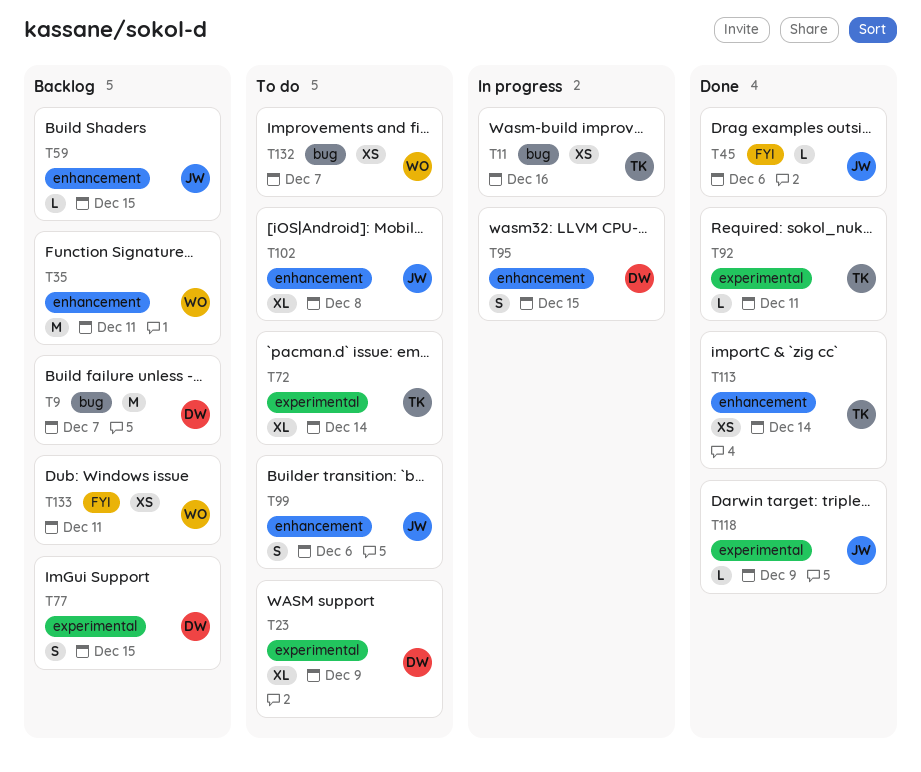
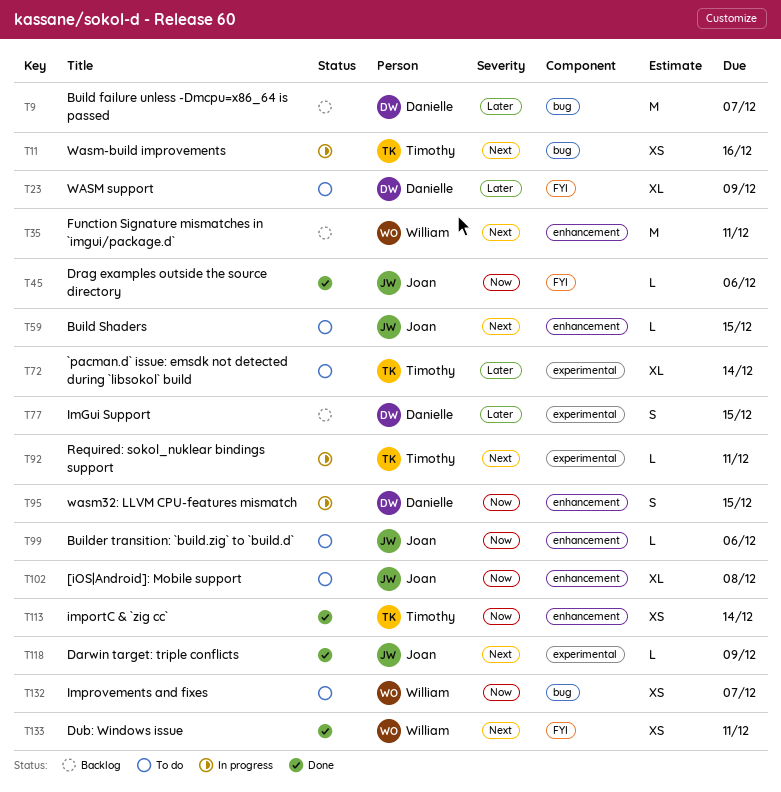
T23, label: experimental -> FYI
T59, status: Backlog -> To do
T92, status: Done -> In progress
T99, estimate: S -> L
T133, status: Backlog -> Done

